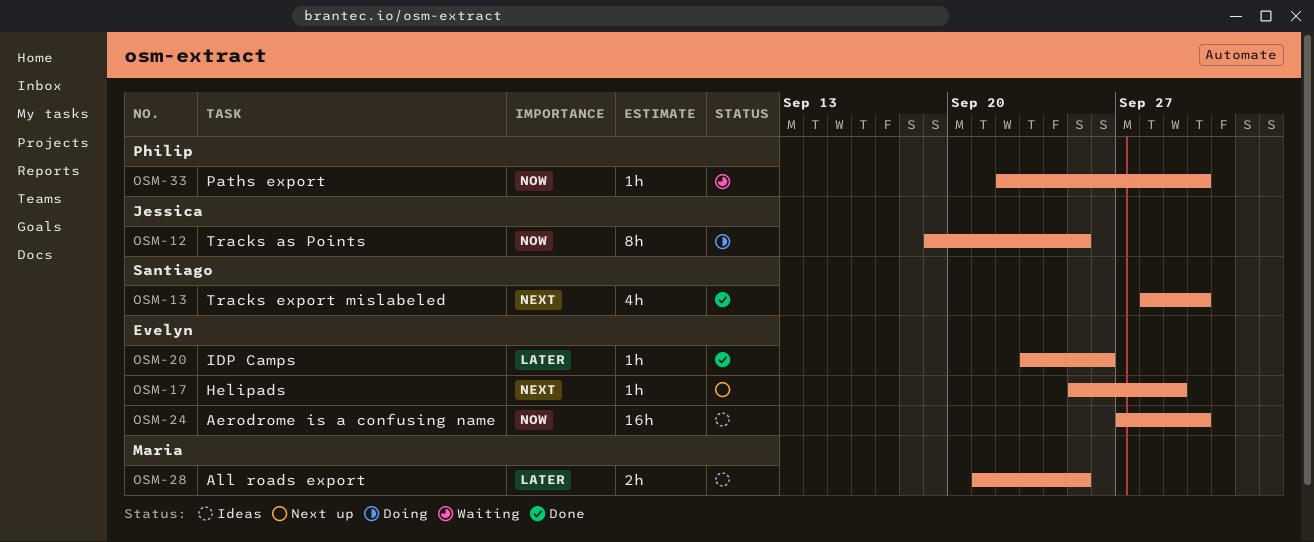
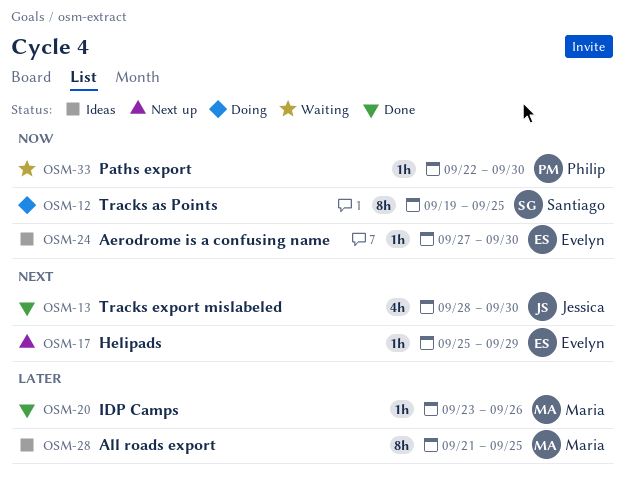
OSM-12, owner: Jessica -> Santiago
OSM-13, owner: Santiago -> Jessica
OSM-20, owner: Evelyn -> Maria
OSM-24, estimate: 16h -> 1h
OSM-28, estimate: 2h -> 8h

